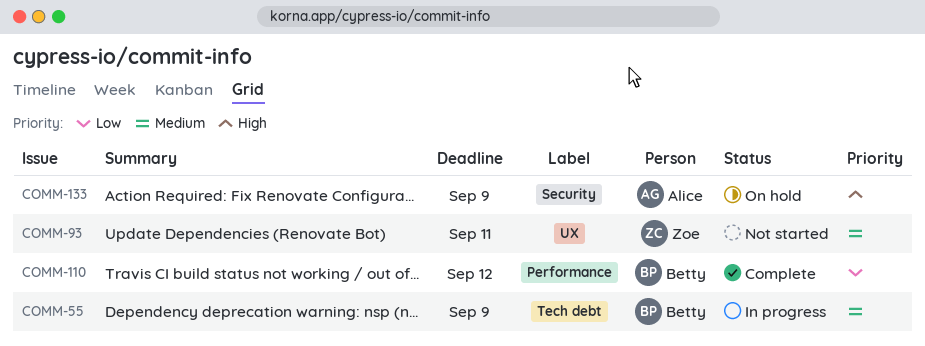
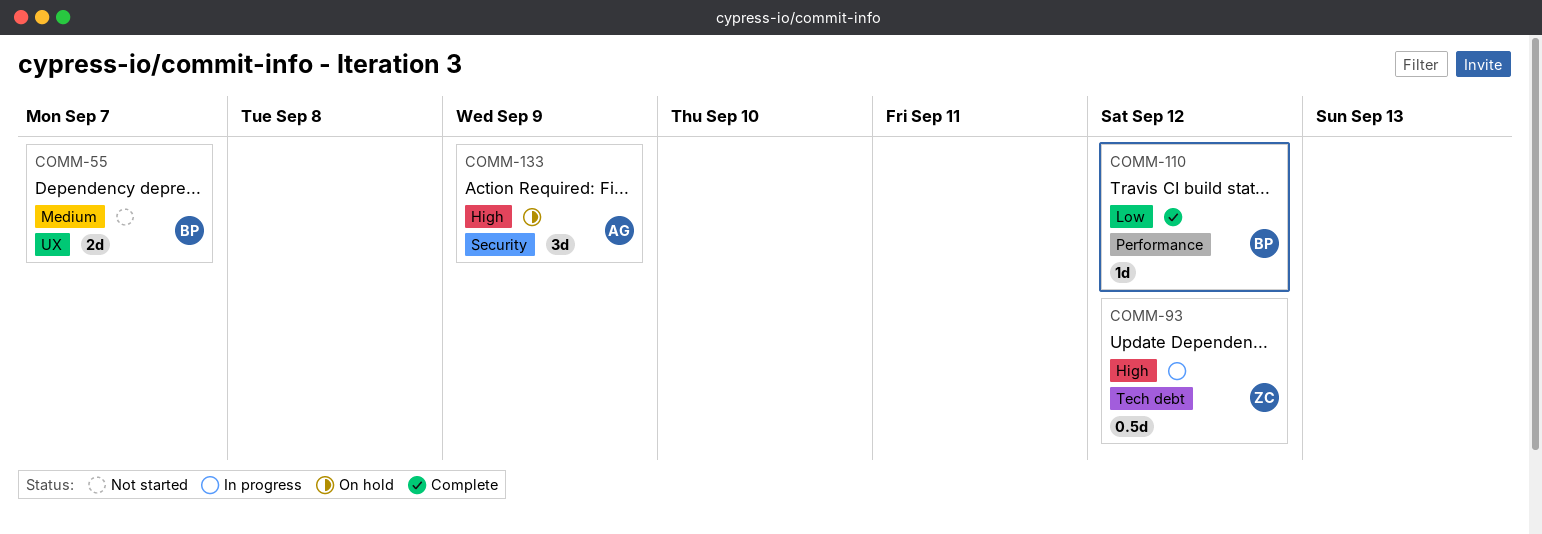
COMM-55, status: In progress -> Not started
COMM-55, label: Tech debt -> UX
COMM-55, due: Sep 9 -> Sep 7
COMM-93, status: Not started -> In progress
COMM-93, priority: Medium -> High
COMM-93, label: UX -> Tech debt
COMM-93, due: Sep 11 -> Sep 12

